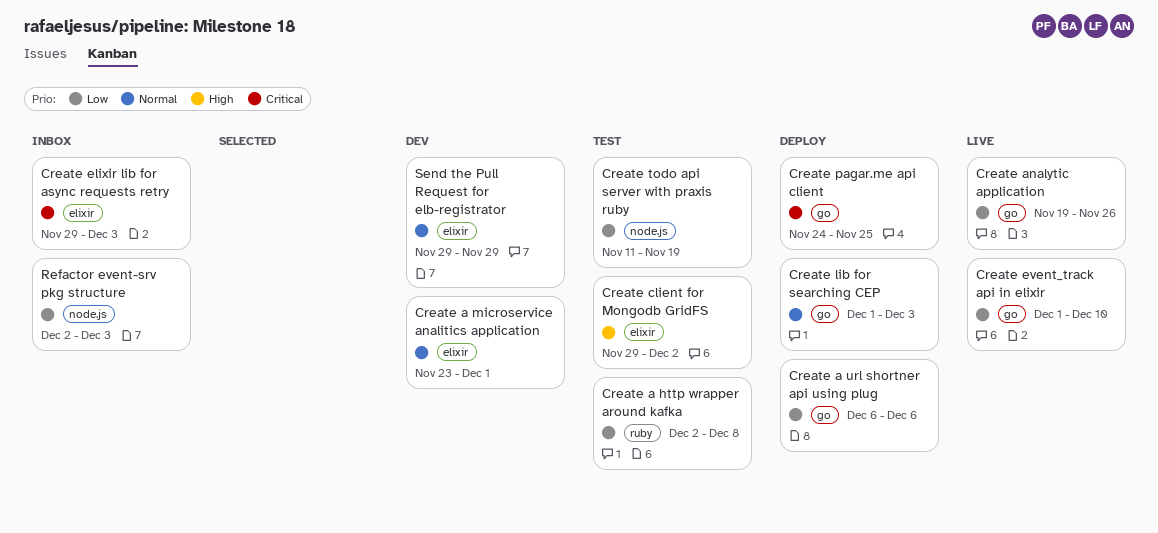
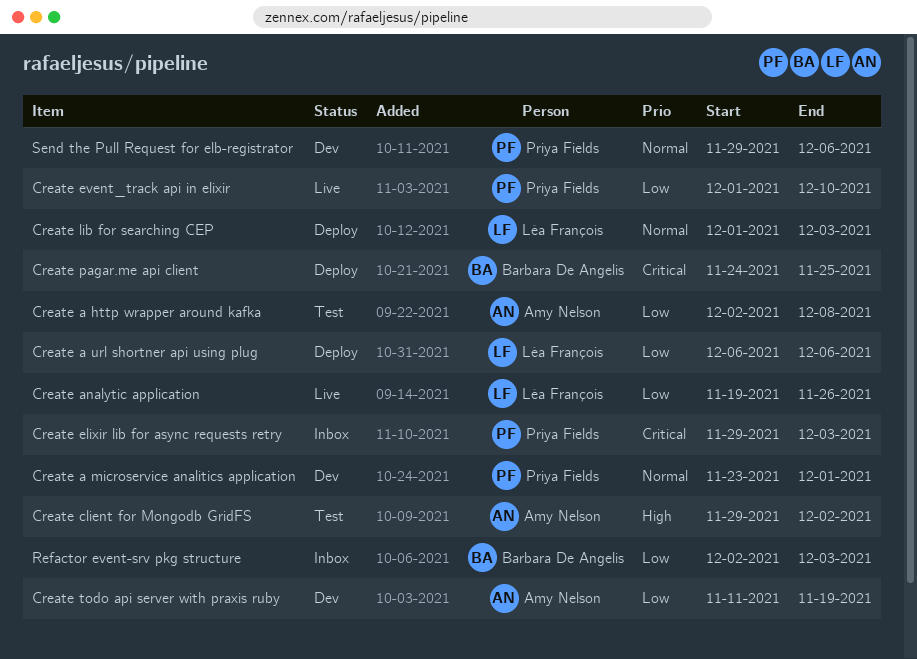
Create todo api server with praxis ruby, status: Test -> Dev
Send the Pull Request for elb-registrator, due: Nov 29 -> Dec 6

